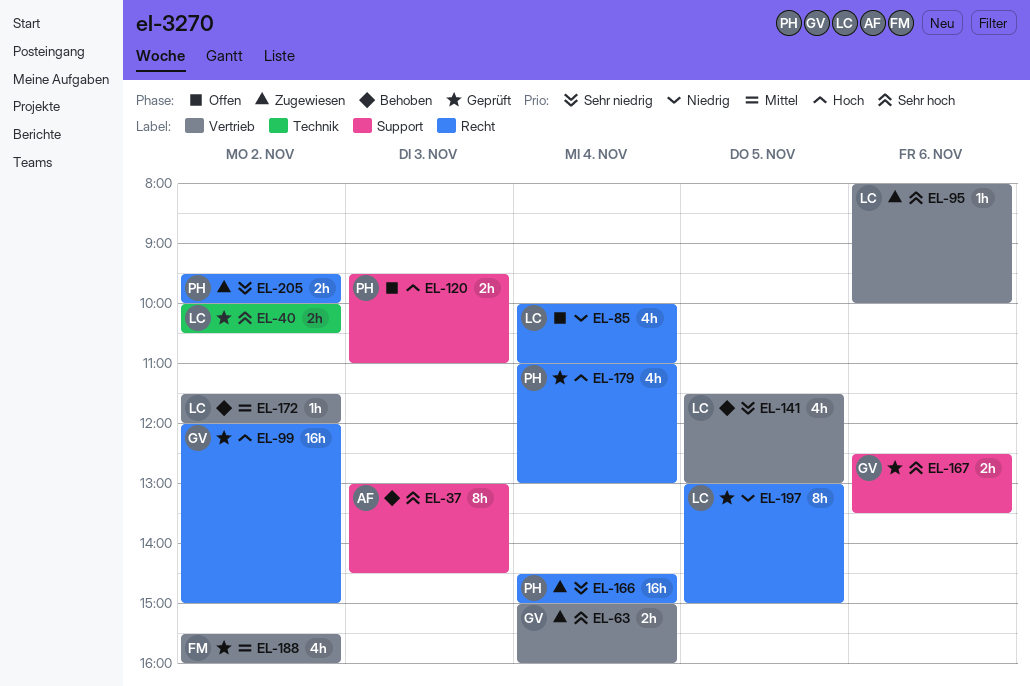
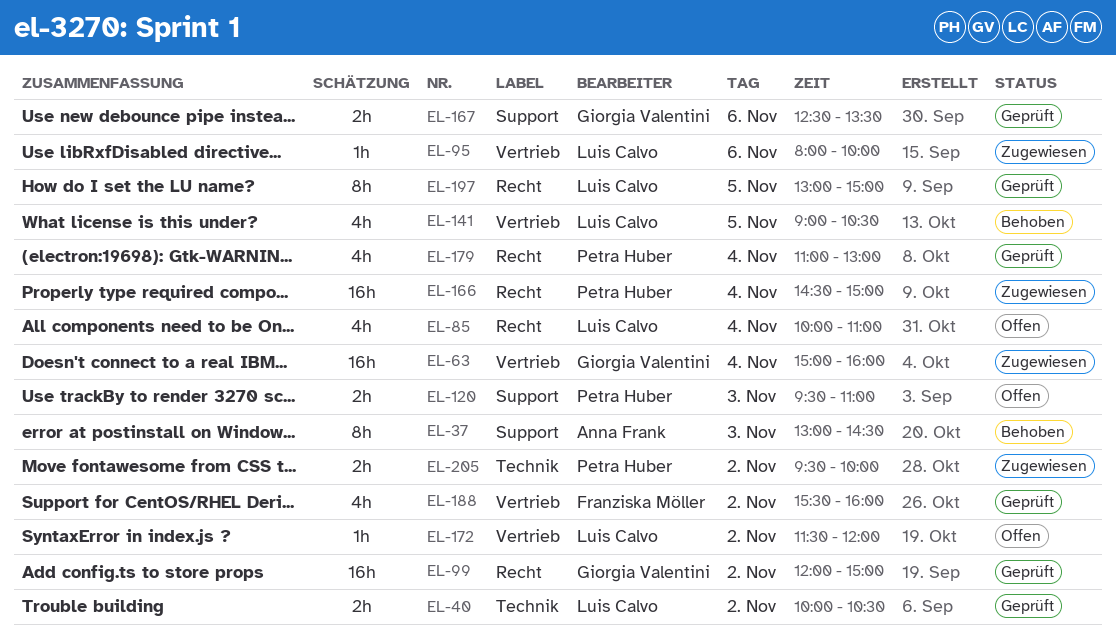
EL-63, estimate: 2h -> 16h
EL-141, begins: 11:30 -> 09:00
EL-141, ends: 13:00 -> 10:30
EL-172, status: Behoben -> Offen
EL-205, label: Recht -> Technik

